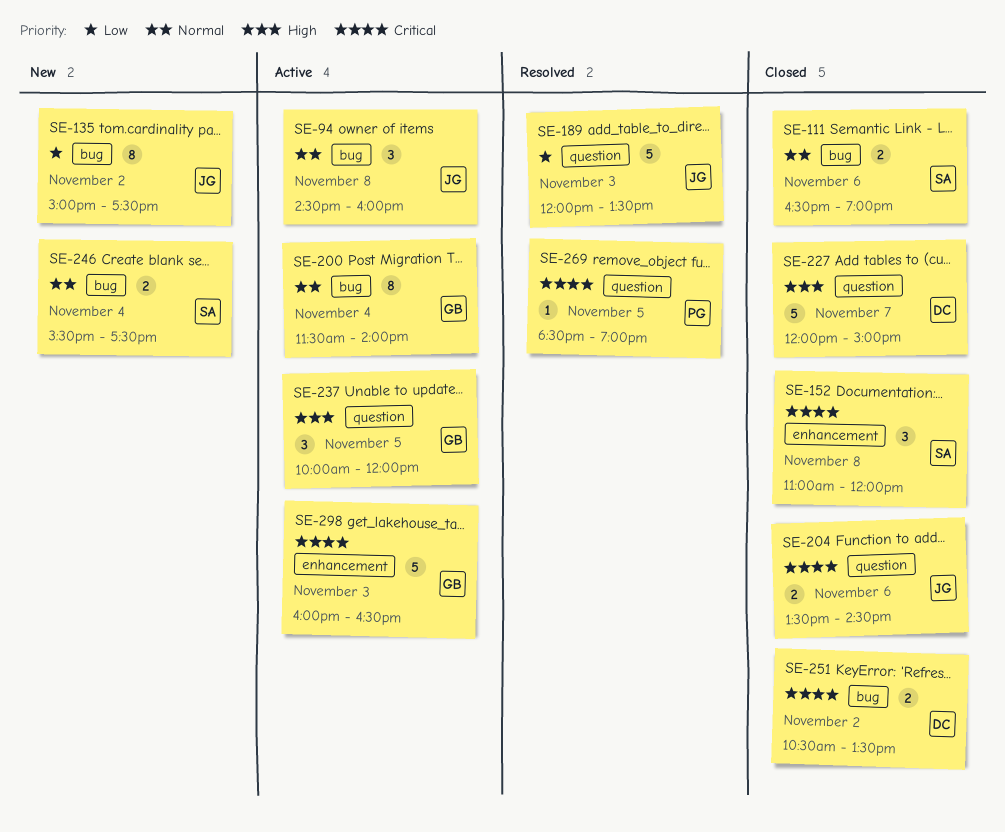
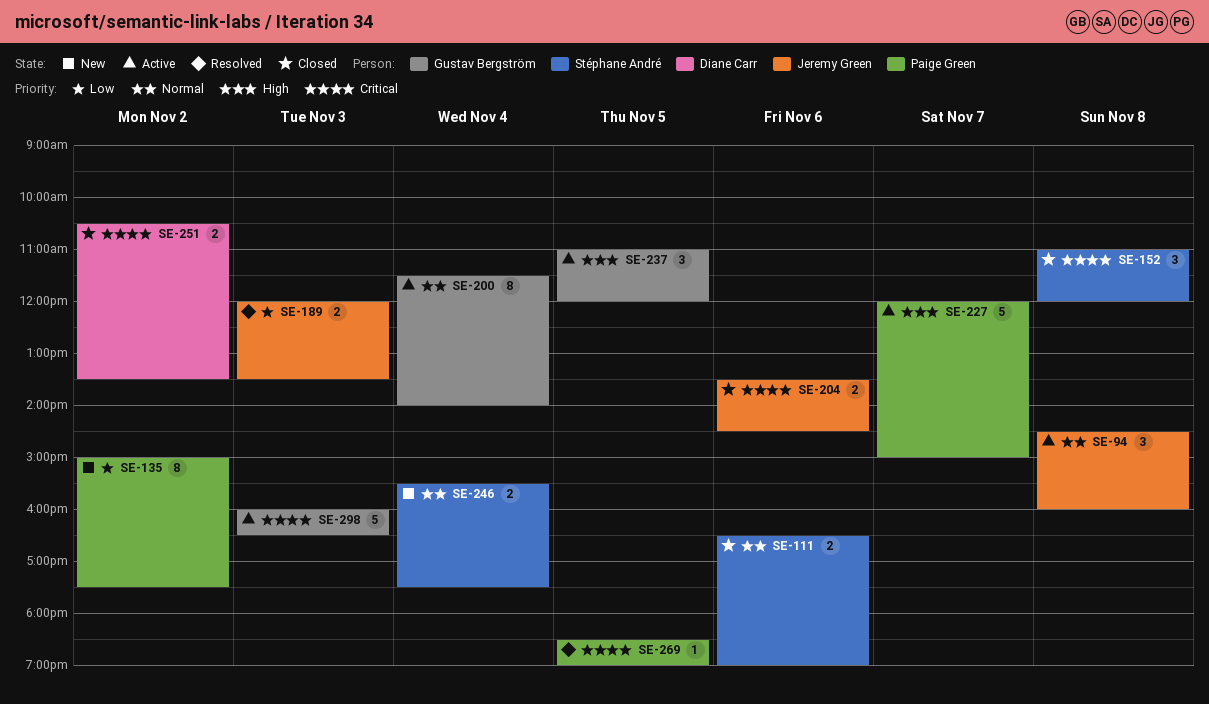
SE-135, owner: Jeremy Green -> Paige Green
SE-189, estimate: 5 -> 2
SE-227, status: Closed -> Active
SE-227, owner: Diane Carr -> Paige Green
SE-237, begins: 10:00 -> 11:00

